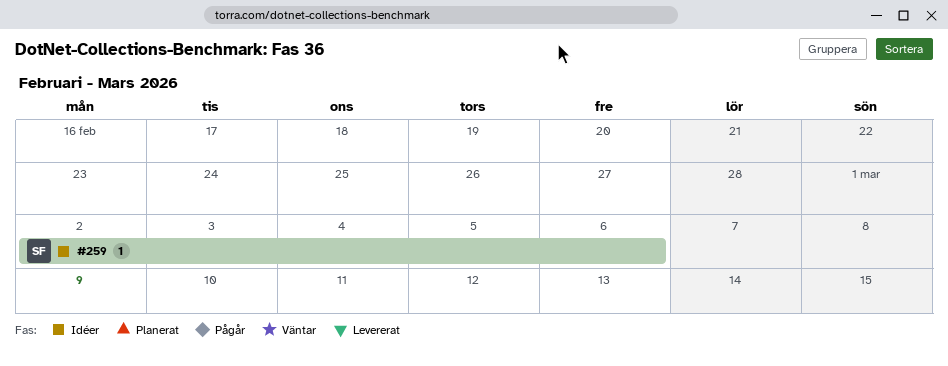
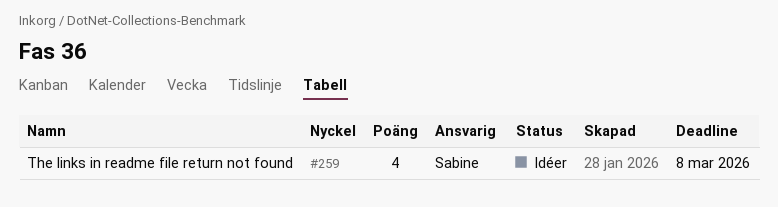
#259, estimate: 1 -> 4
#259, due: Mar 6 -> Mar 8

